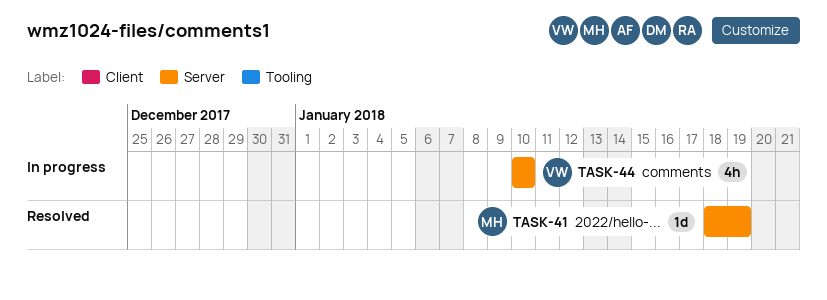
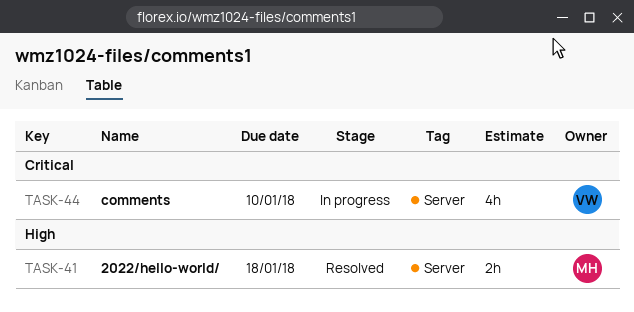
TASK-41, estimate: 1d -> 2h
TASK-41, due: Jan 19 -> Jan 18

